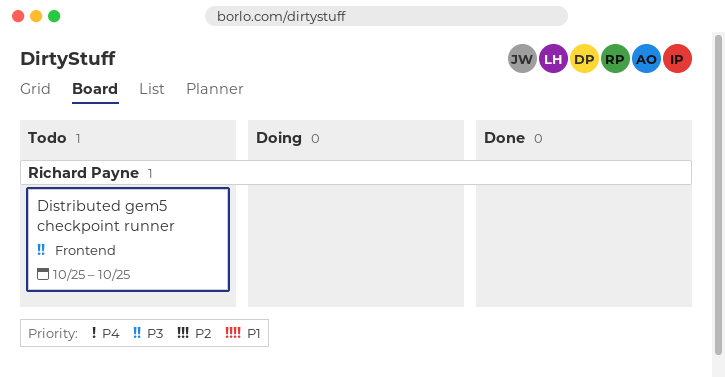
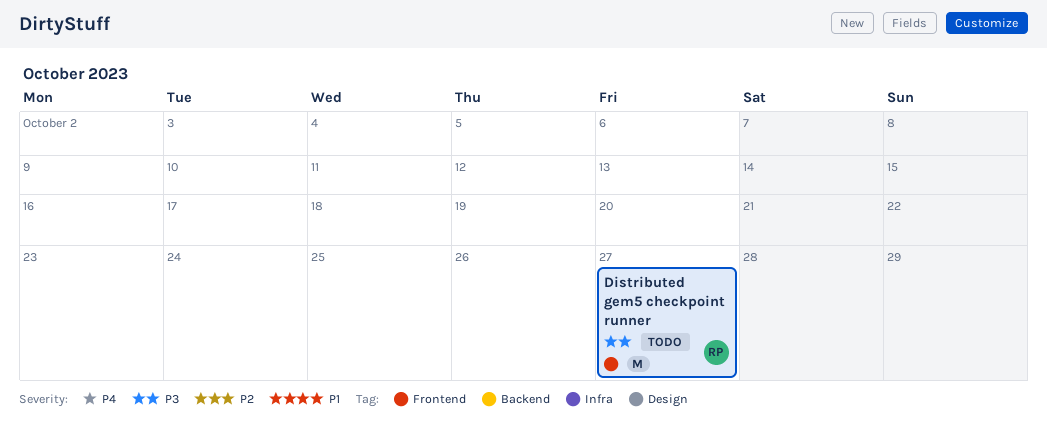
Distributed gem5 checkpoint runner, due: Oct 25 -> Oct 27

